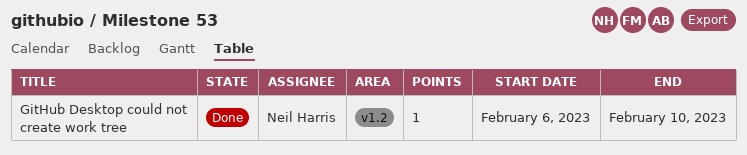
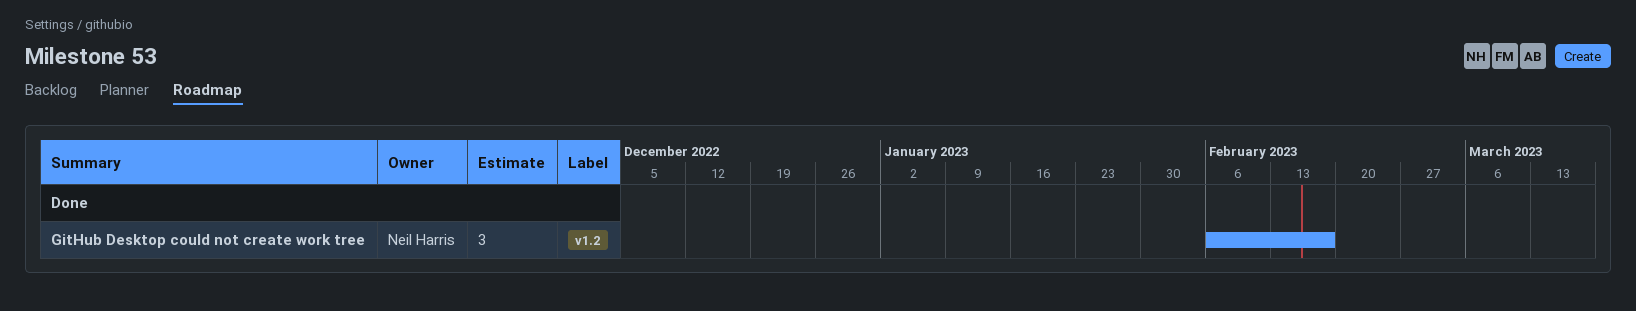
GitHub Desktop could not create work tree, estimate: 1 -> 3
GitHub Desktop could not create work tree, due: Feb 10 -> Feb 17

